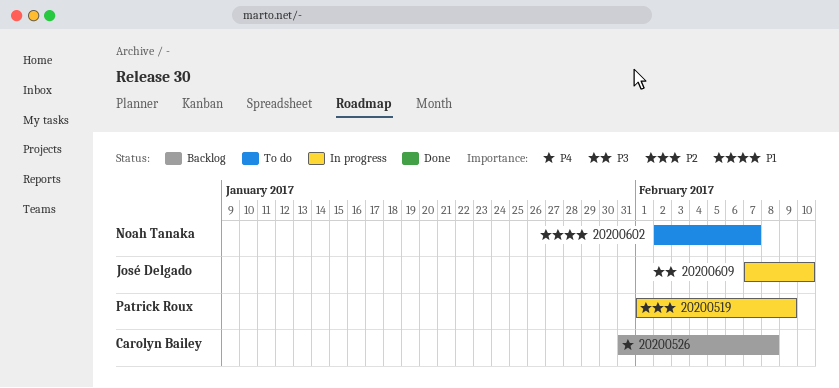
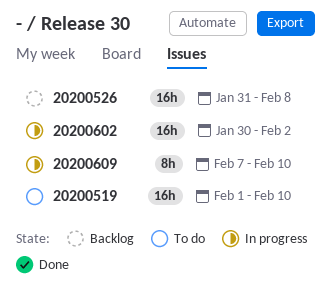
20200519, status: In progress -> To do
20200519, due: Feb 9 -> Feb 10
20200602, status: To do -> In progress
20200602, start: Feb 2 -> Jan 30
20200602, due: Feb 7 -> Feb 2

